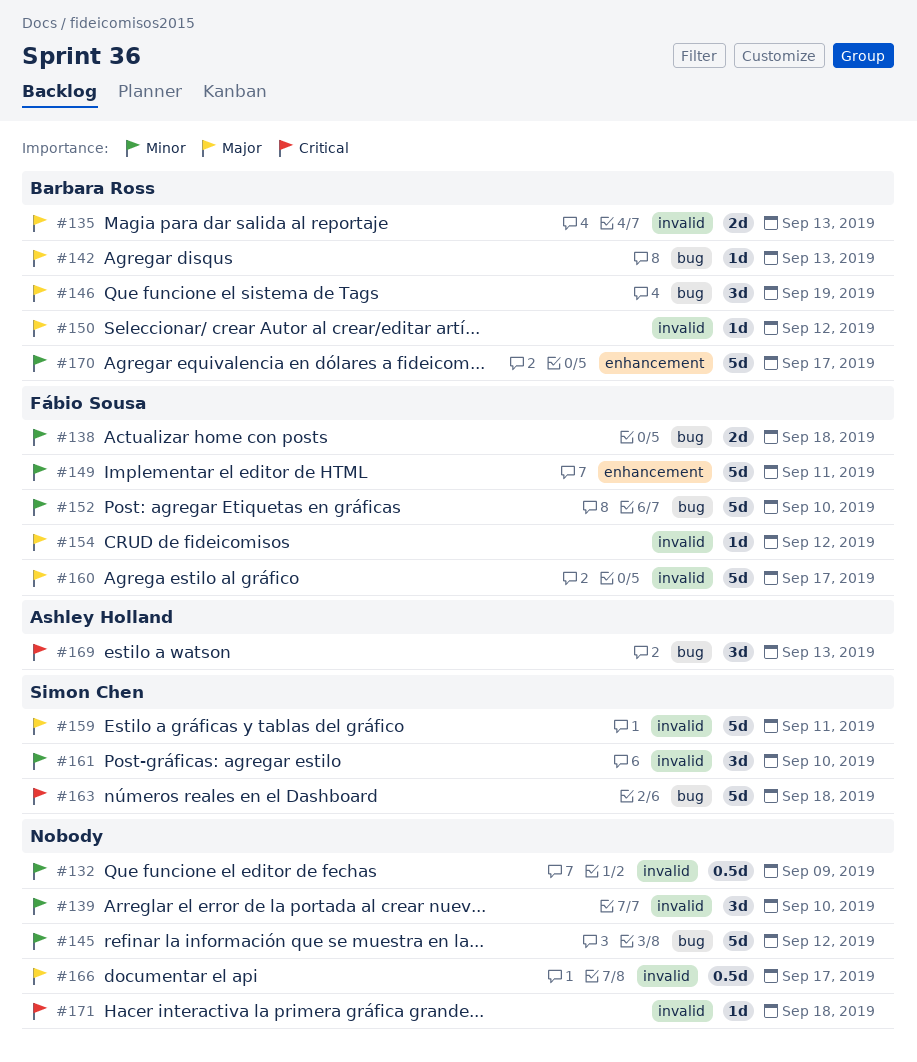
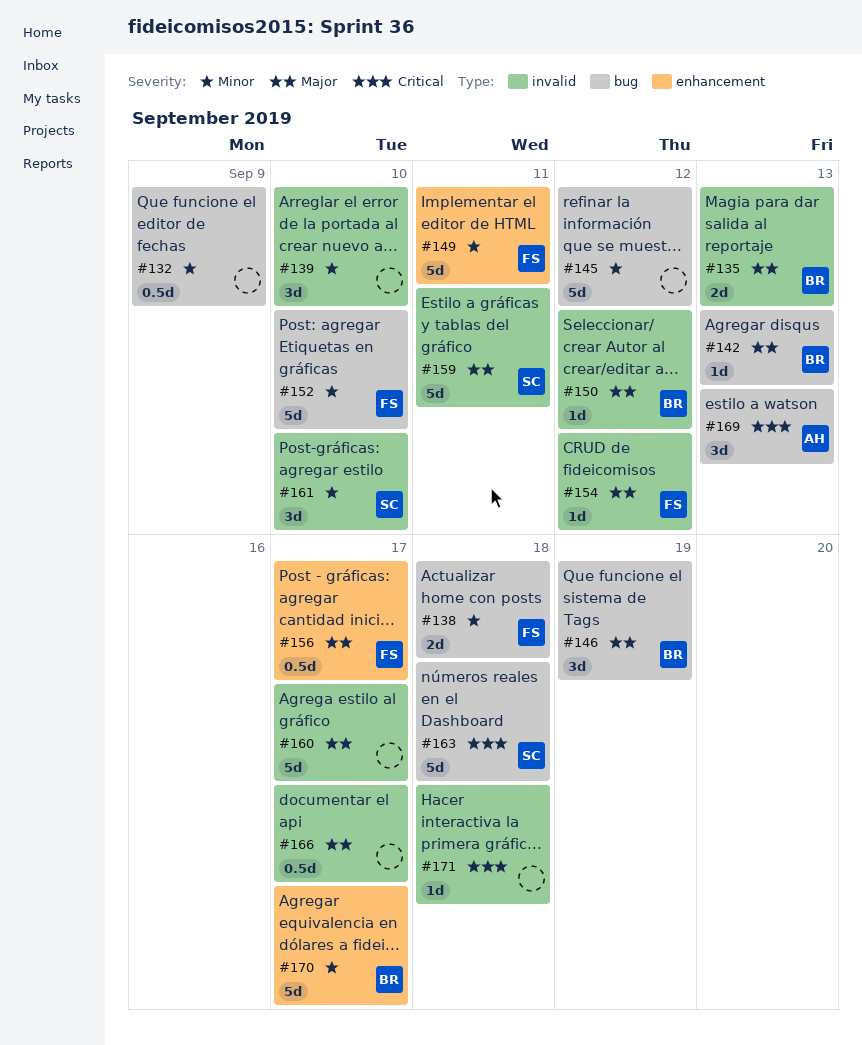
#132, label: invalid -> bug
#156: none -> present
#160, owner: Fábio Sousa -> none

